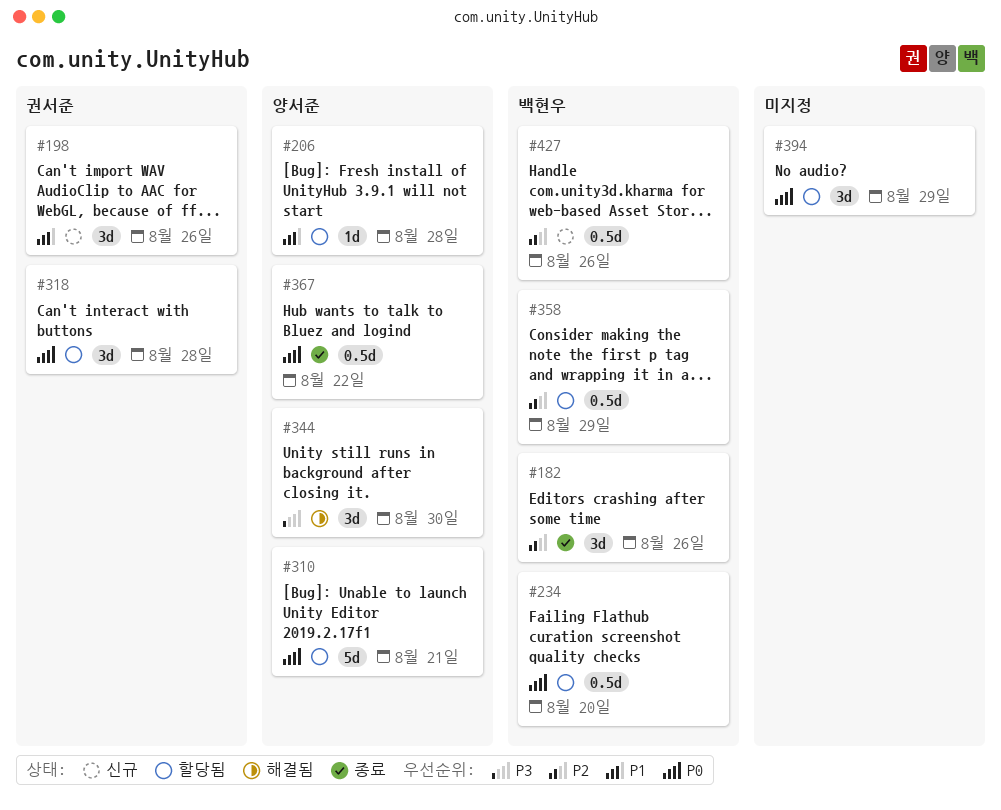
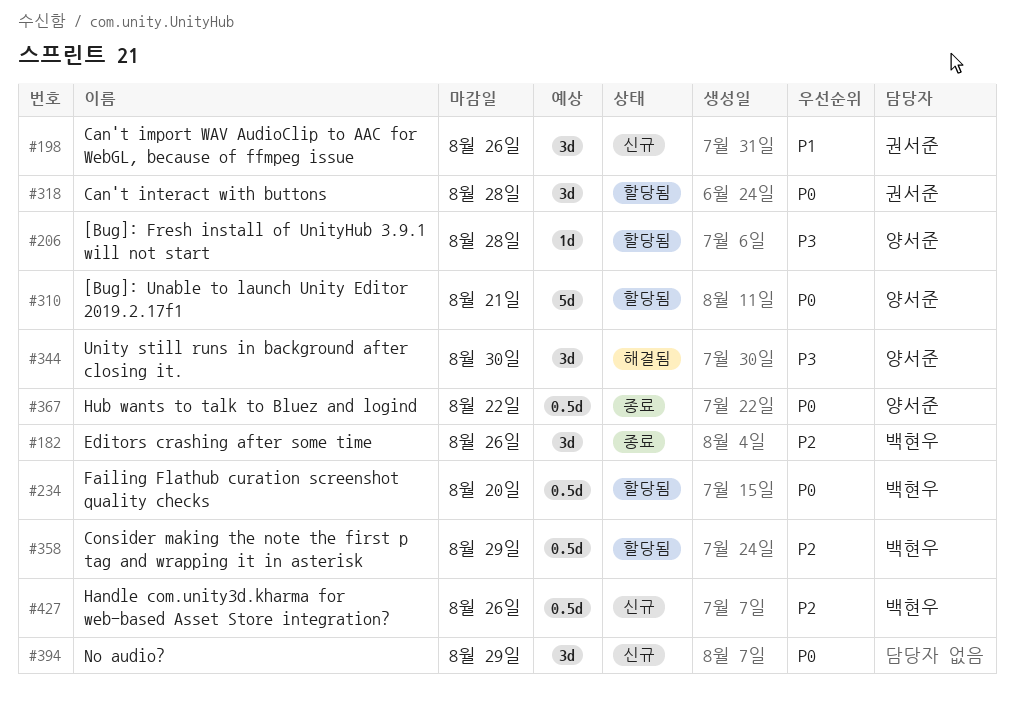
#206, priority: P1 -> P3
#394, status: 할당됨 -> 신규

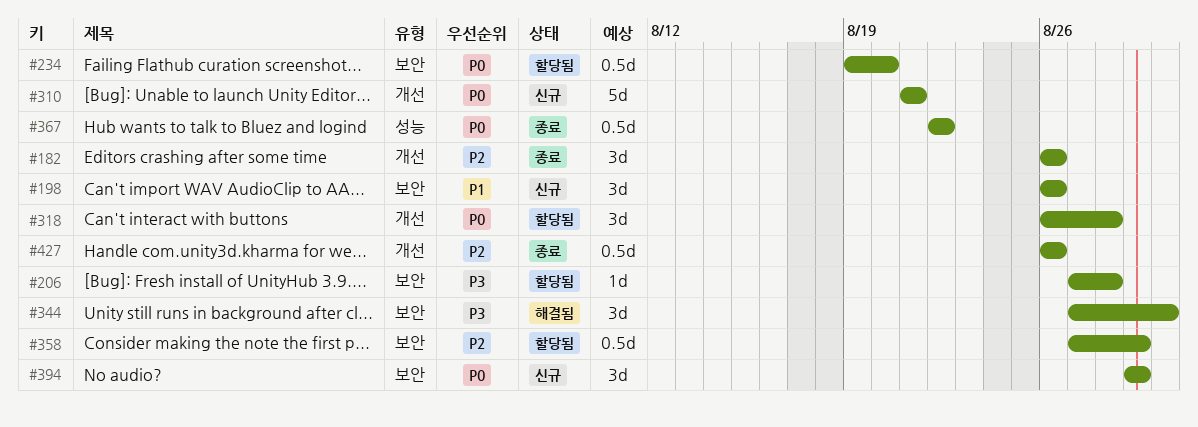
#310, status: 할당됨 -> 신규
#427, status: 신규 -> 종료

